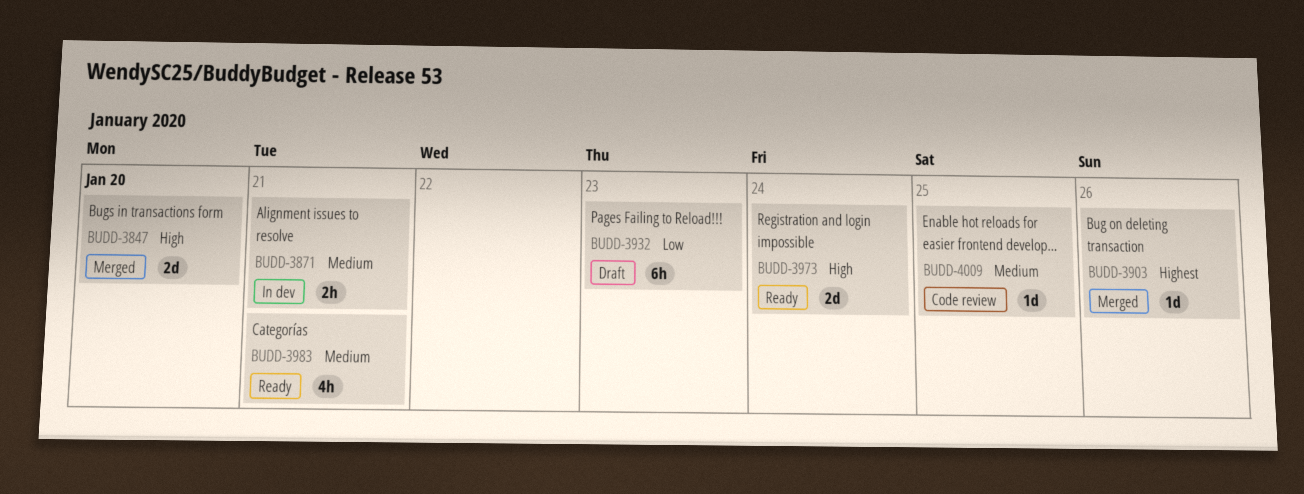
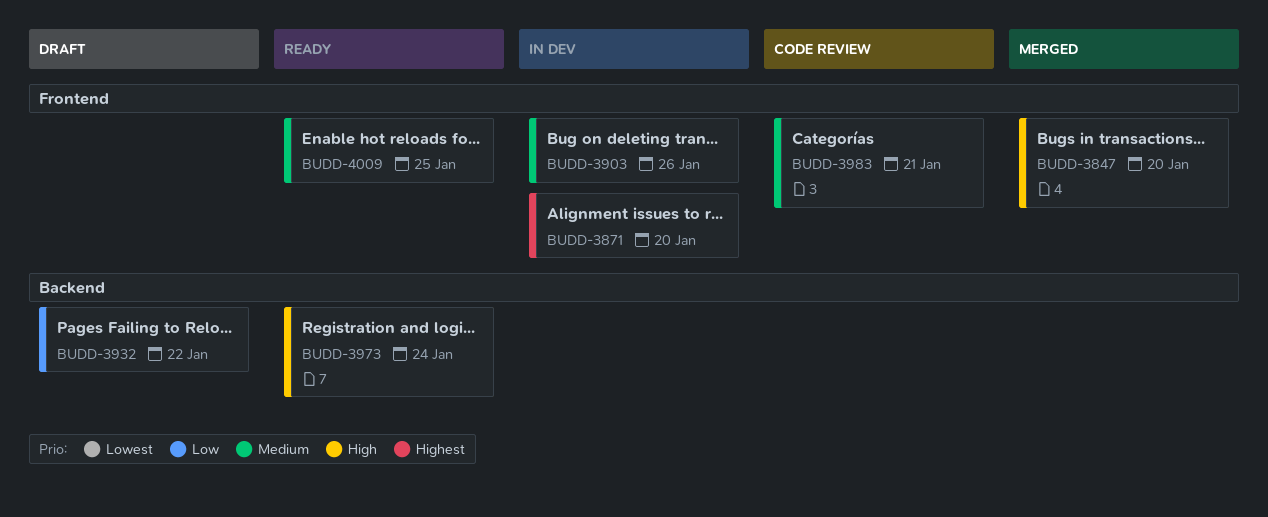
BUDD-3871, priority: Medium -> Highest
BUDD-3871, due: Jan 21 -> Jan 20
BUDD-3903, status: Merged -> In dev
BUDD-3903, priority: Highest -> Medium
BUDD-3932, due: Jan 23 -> Jan 22
BUDD-3983, status: Ready -> Code review
BUDD-4009, status: Code review -> Ready

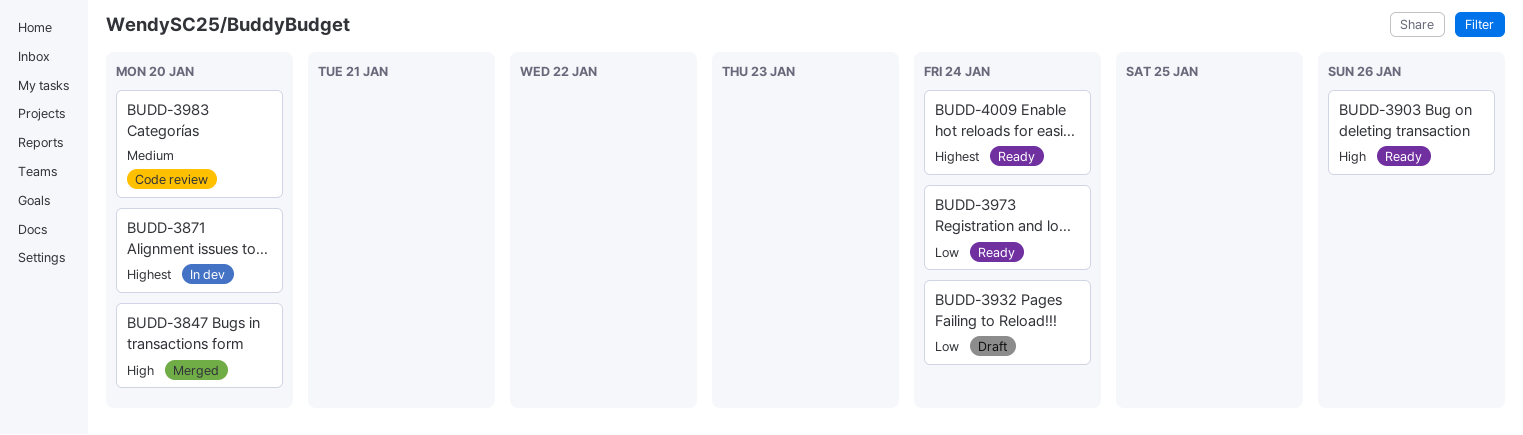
BUDD-3903, status: In dev -> Ready
BUDD-3903, priority: Medium -> High
BUDD-3932, due: Jan 22 -> Jan 24
BUDD-3973, priority: High -> Low
BUDD-3983, due: Jan 21 -> Jan 20
BUDD-4009, priority: Medium -> Highest
BUDD-4009, due: Jan 25 -> Jan 24

